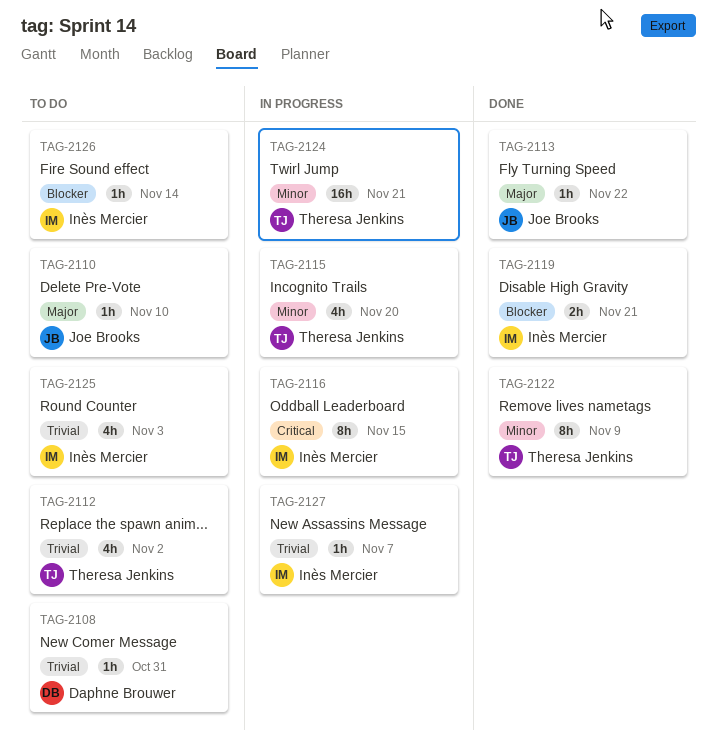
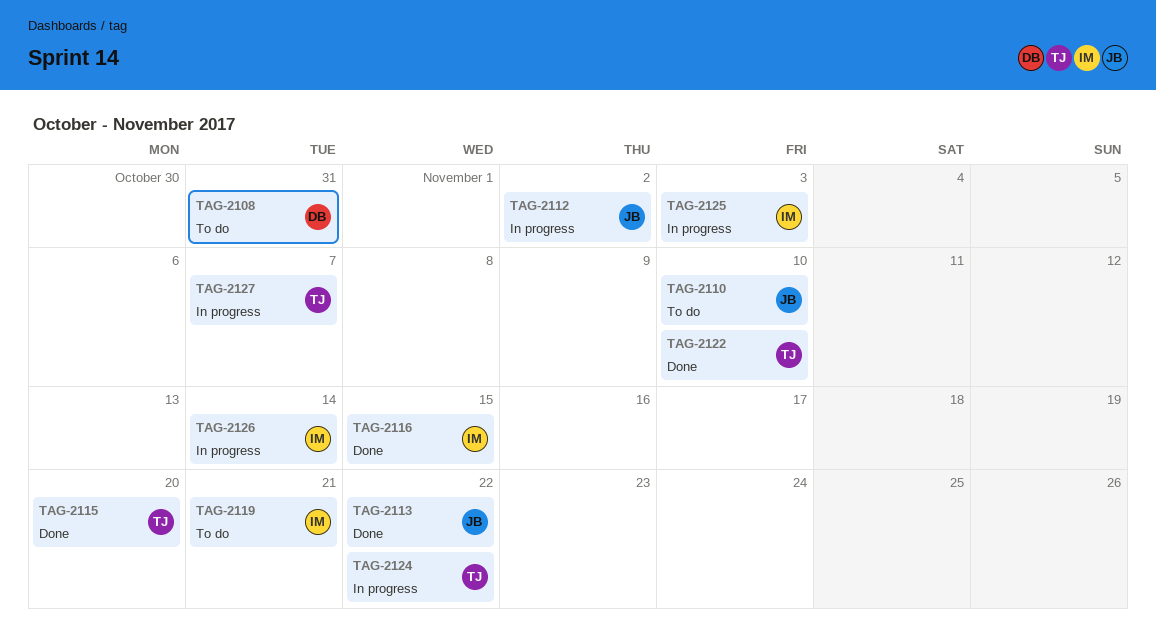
TAG-2112, status: To do -> In progress
TAG-2112, owner: Theresa Jenkins -> Joe Brooks
TAG-2115, status: In progress -> Done
TAG-2116, status: In progress -> Done
TAG-2119, status: Done -> To do
TAG-2122, due: Nov 9 -> Nov 10
TAG-2124, due: Nov 21 -> Nov 22
TAG-2125, status: To do -> In progress
TAG-2126, status: To do -> In progress
TAG-2127, owner: Inès Mercier -> Theresa Jenkins

